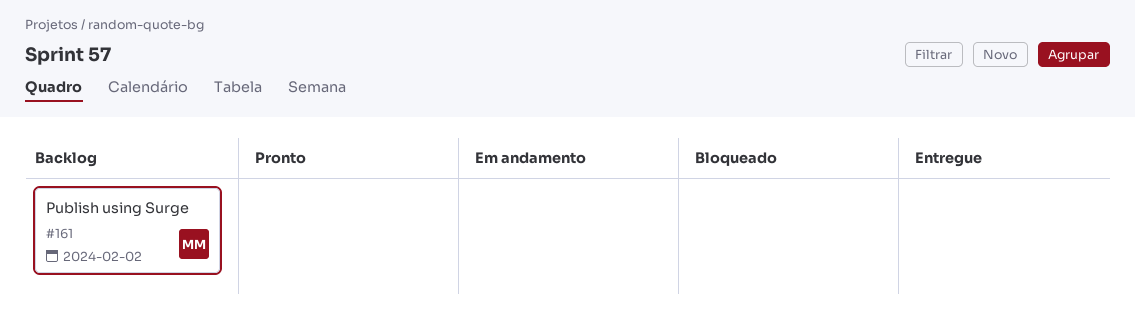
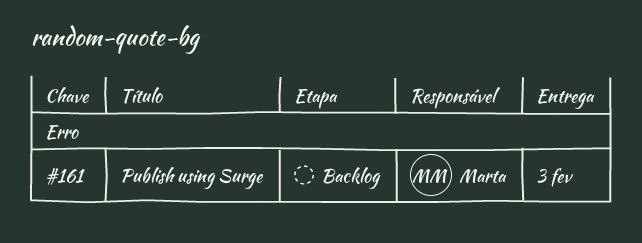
#161, due: Feb 2 -> Feb 3

